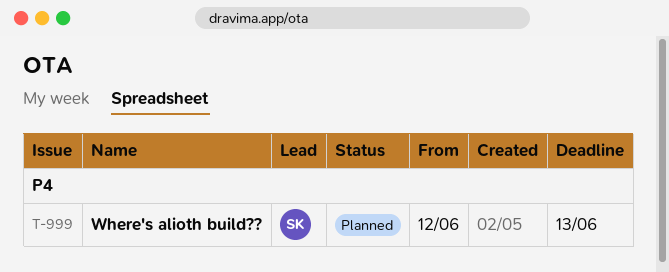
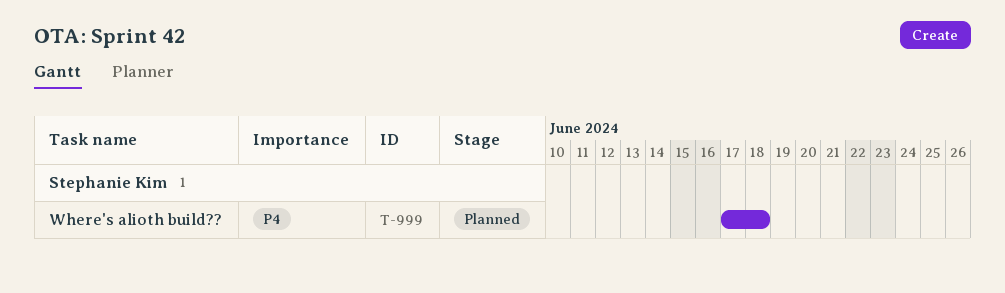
T-999, start: Jun 12 -> Jun 17
T-999, due: Jun 13 -> Jun 18

